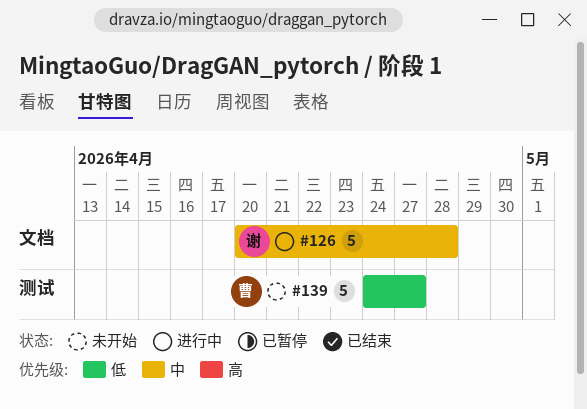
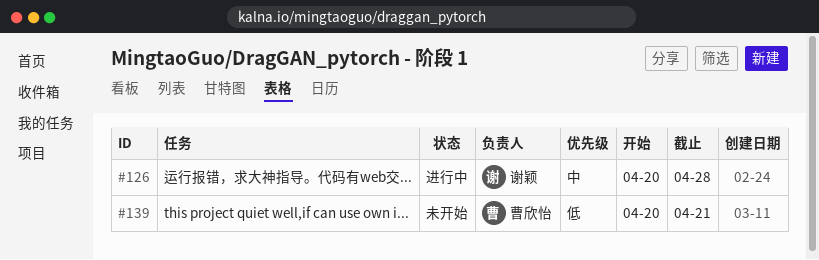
#139, start: Apr 24 -> Apr 20
#139, due: Apr 27 -> Apr 21

